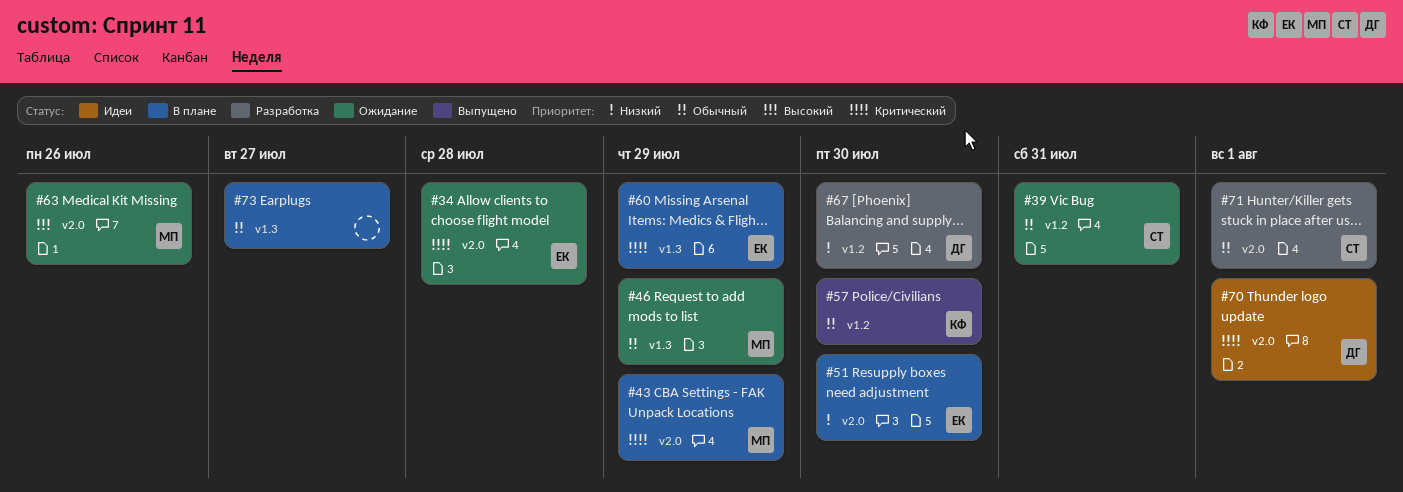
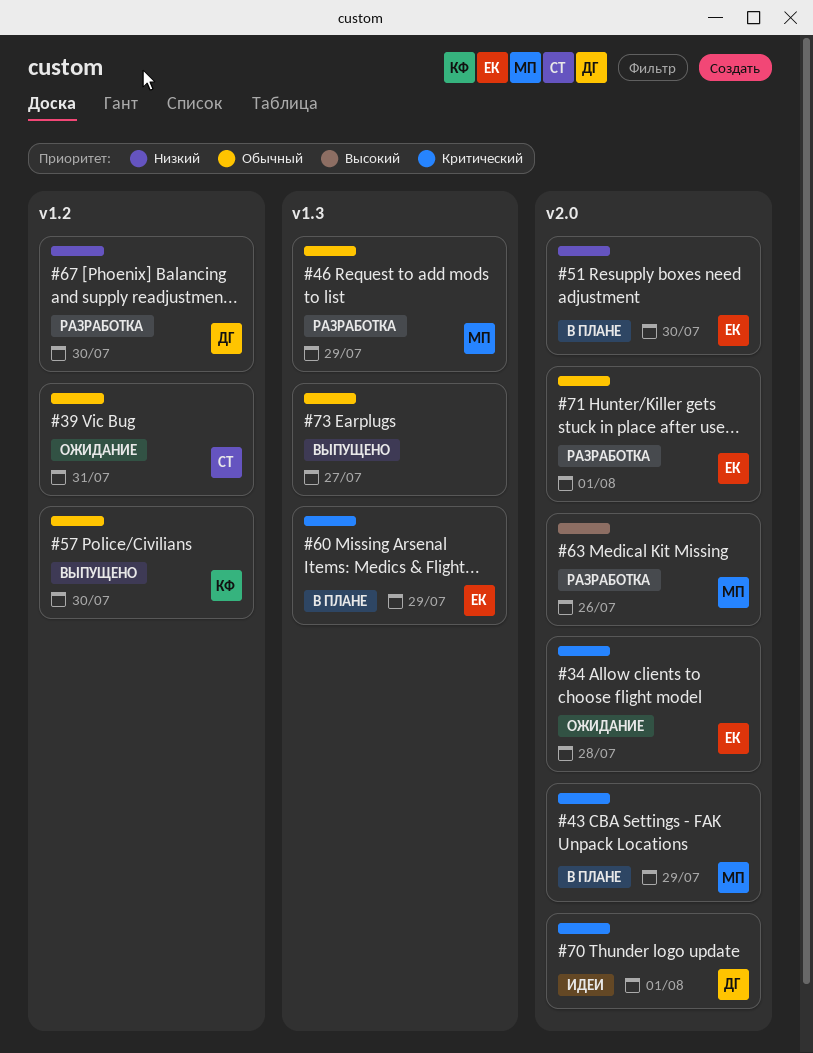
#46, status: Ожидание -> Разработка
#63, status: Ожидание -> Разработка
#71, owner: СТ -> ЕК
#73, status: В плане -> Выпущено

